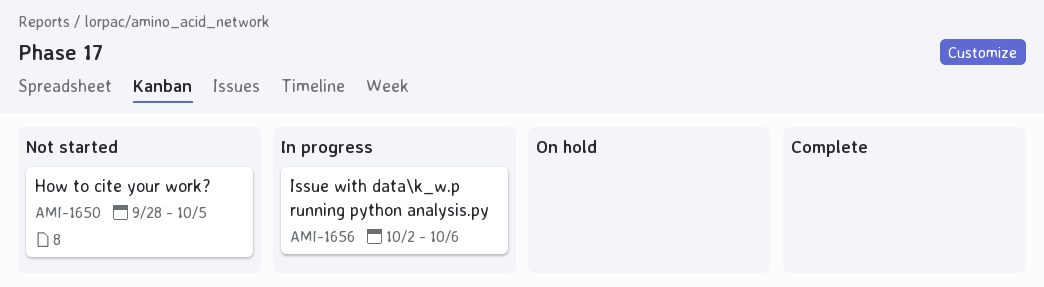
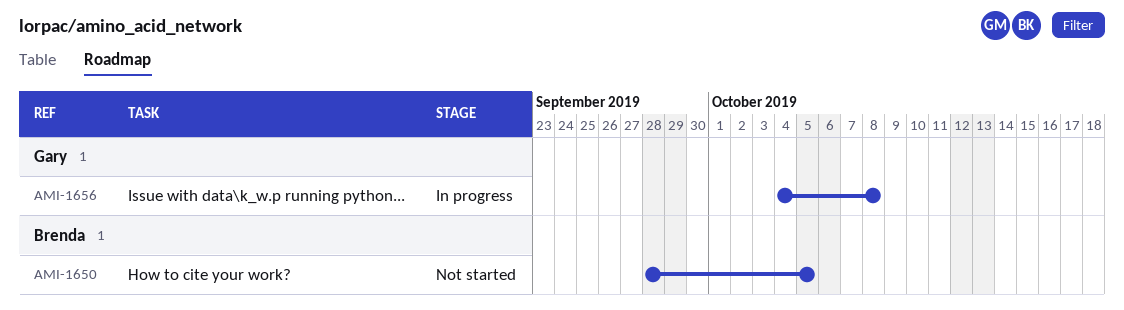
AMI-1656, start: Oct 2 -> Oct 4
AMI-1656, due: Oct 6 -> Oct 8

